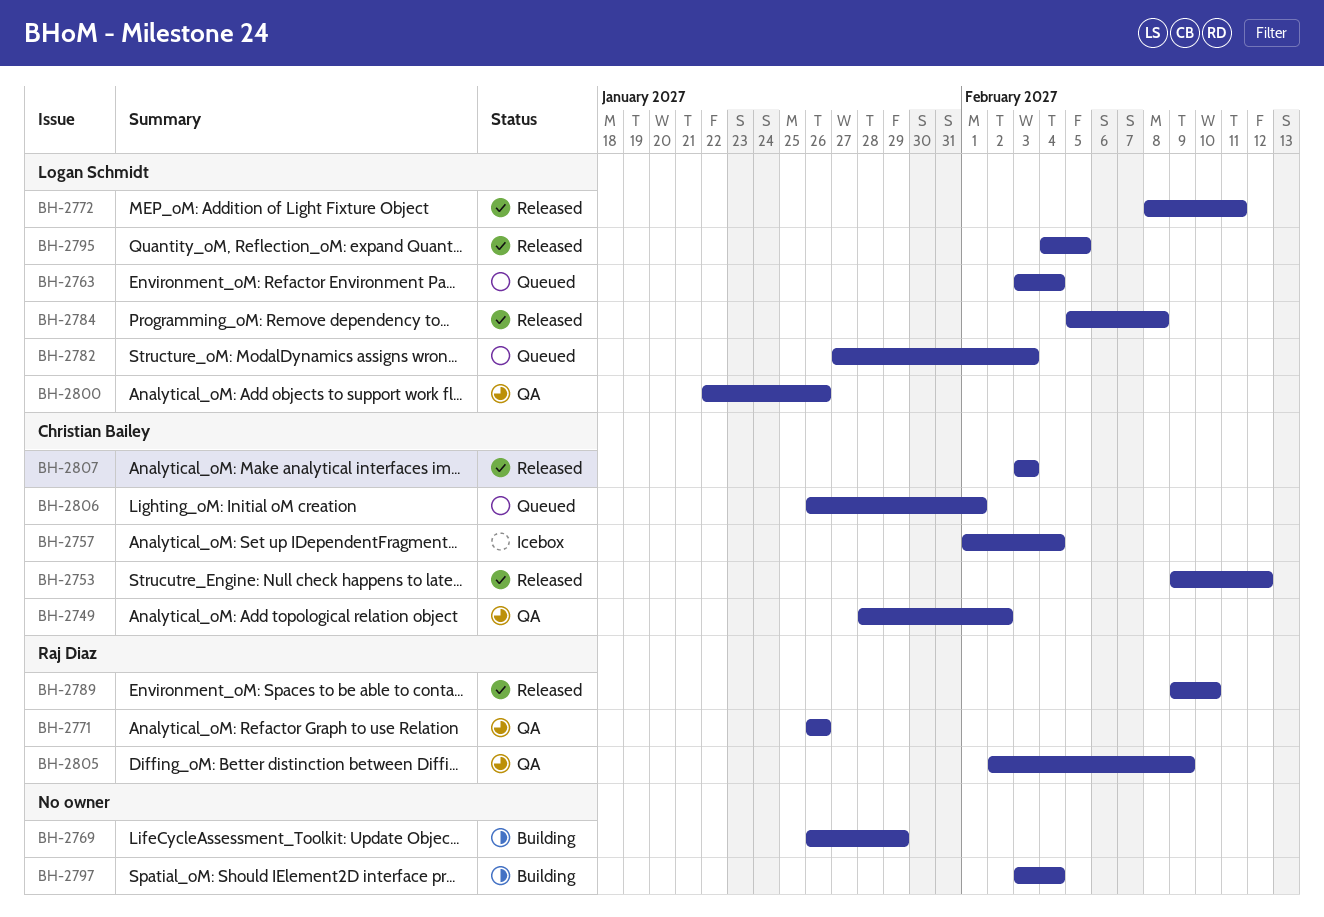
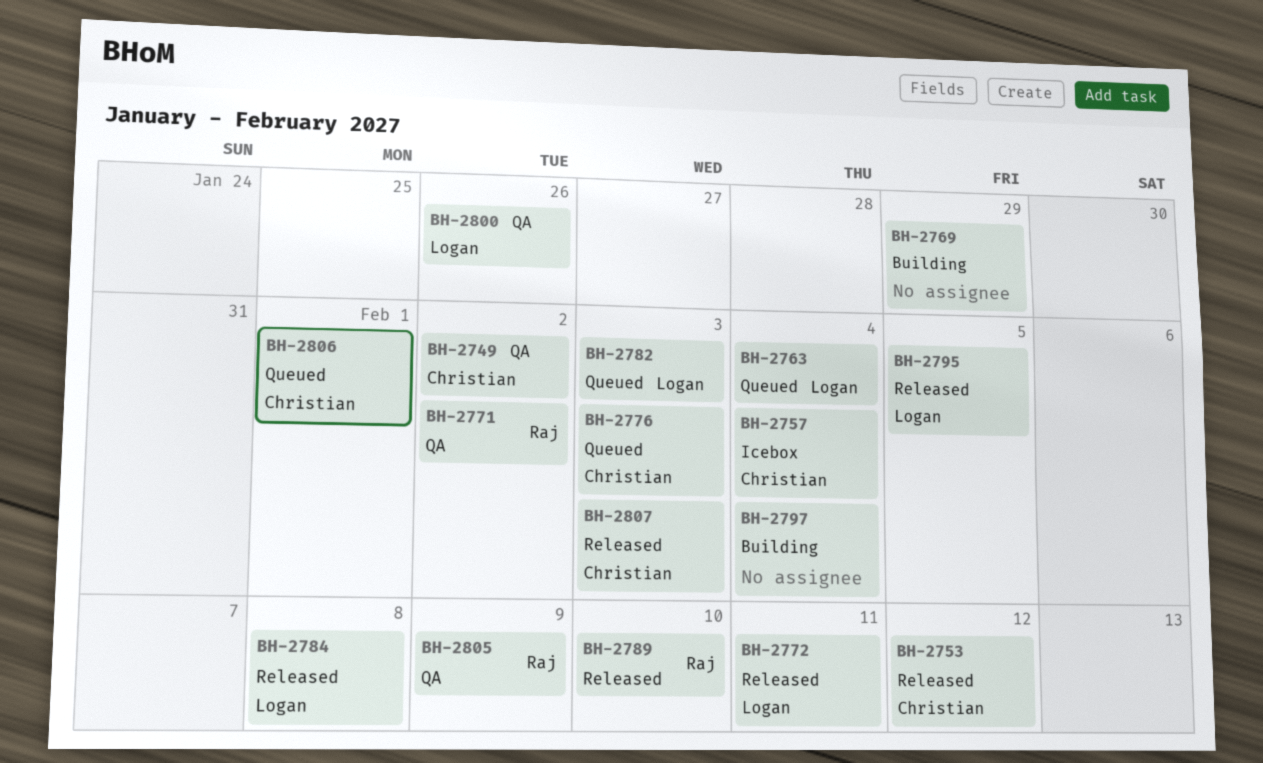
BH-2771, due: Jan 26 -> Feb 2
BH-2776: none -> present

